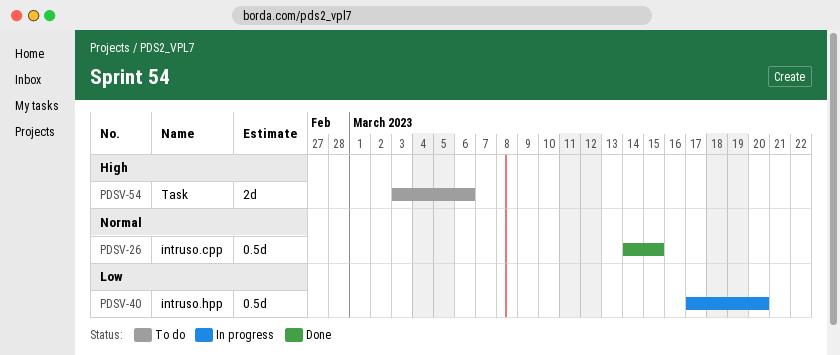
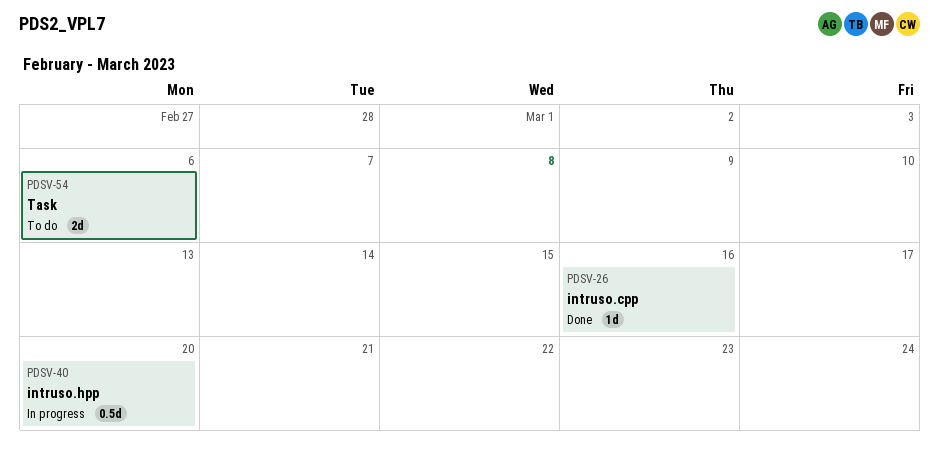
PDSV-26, estimate: 0.5d -> 1d
PDSV-26, due: Mar 15 -> Mar 16

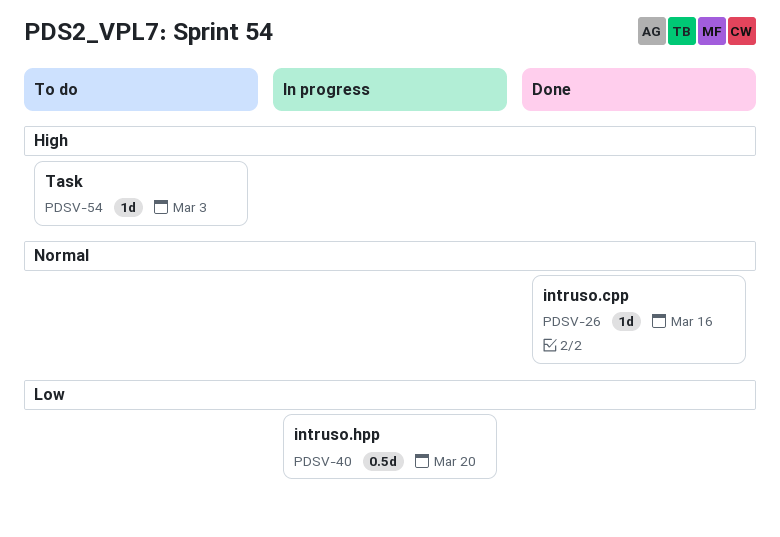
PDSV-54, estimate: 2d -> 1d
PDSV-54, due: Mar 6 -> Mar 3

